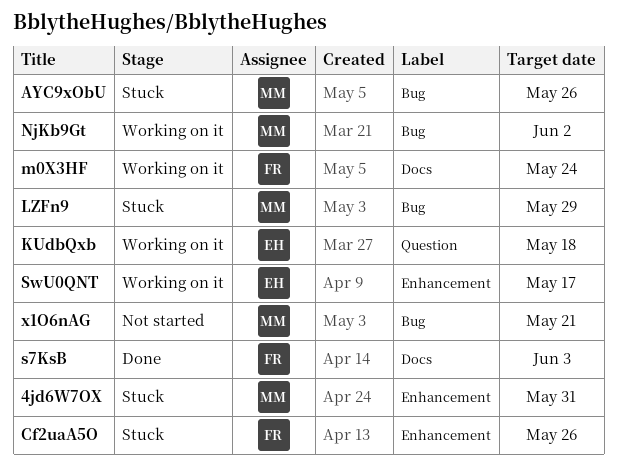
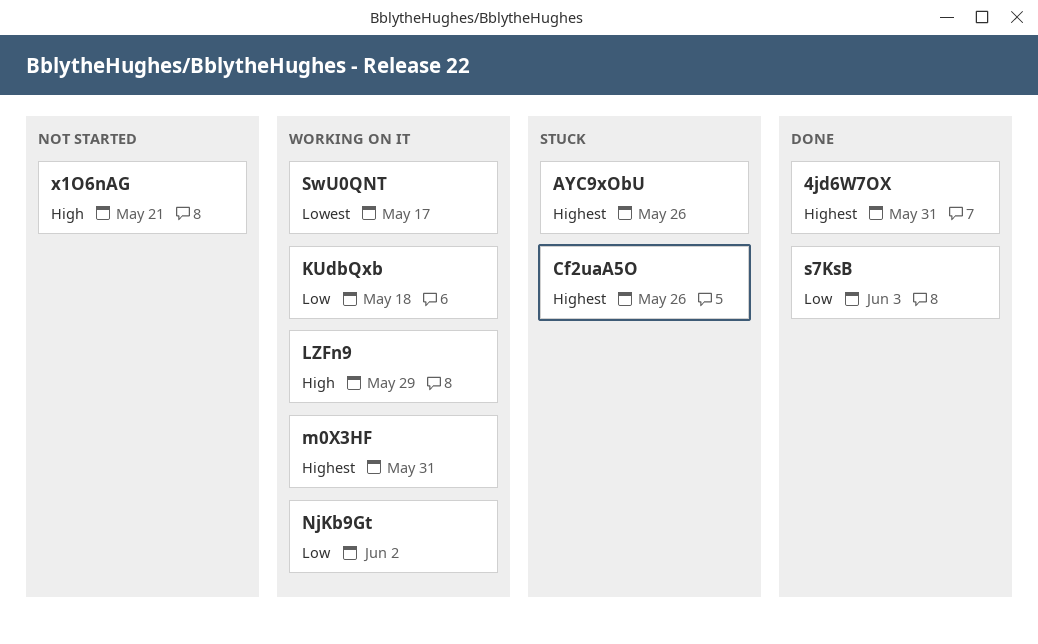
4jd6W7OX, status: Stuck -> Done
LZFn9, status: Stuck -> Working on it
m0X3HF, due: May 24 -> May 31

